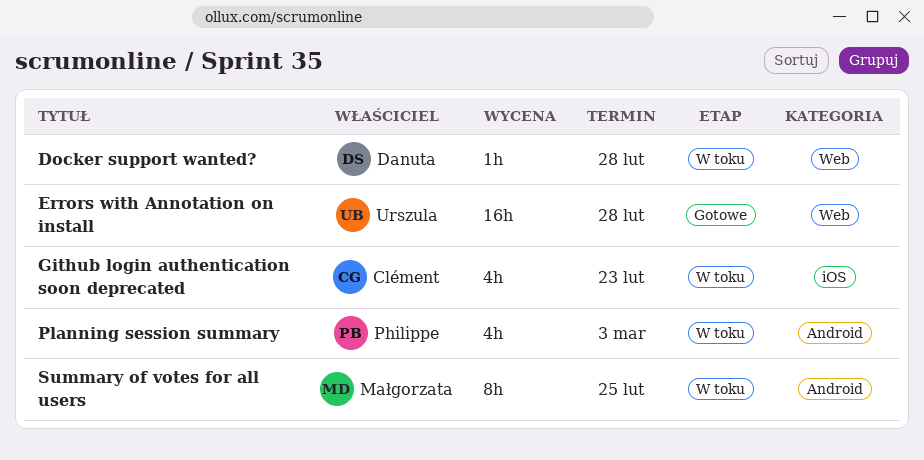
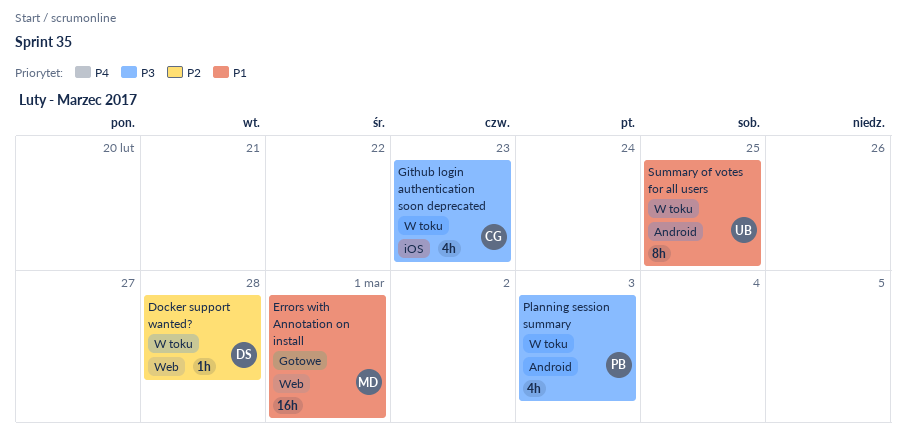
Errors with Annotation on install, owner: Urszula -> Małgorzata
Errors with Annotation on install, due: Feb 28 -> Mar 1
Summary of votes for all users, owner: Małgorzata -> Urszula

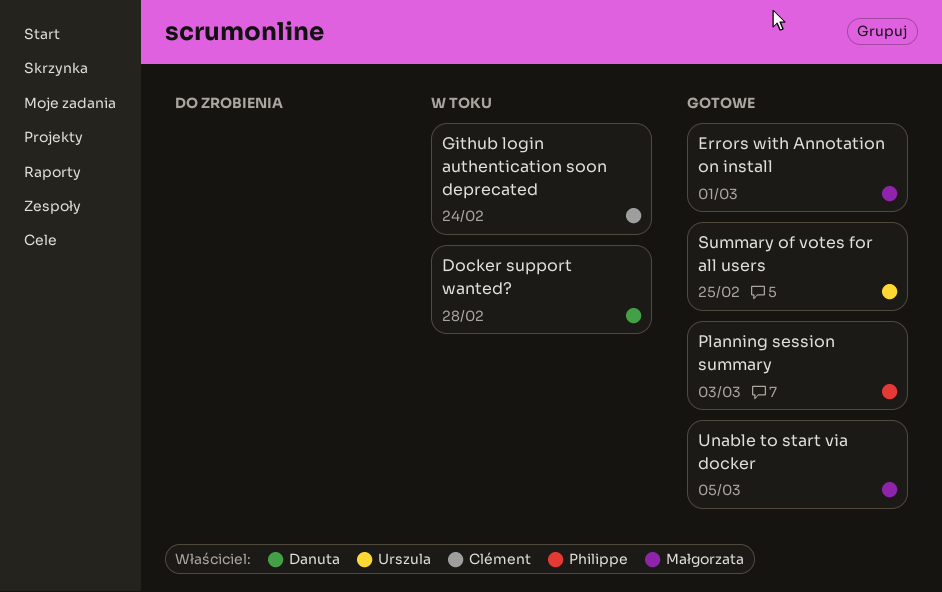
Github login authentication soon deprecated, due: Feb 23 -> Feb 24
Planning session summary, status: W toku -> Gotowe
Summary of votes for all users, status: W toku -> Gotowe
Unable to start via docker: none -> present

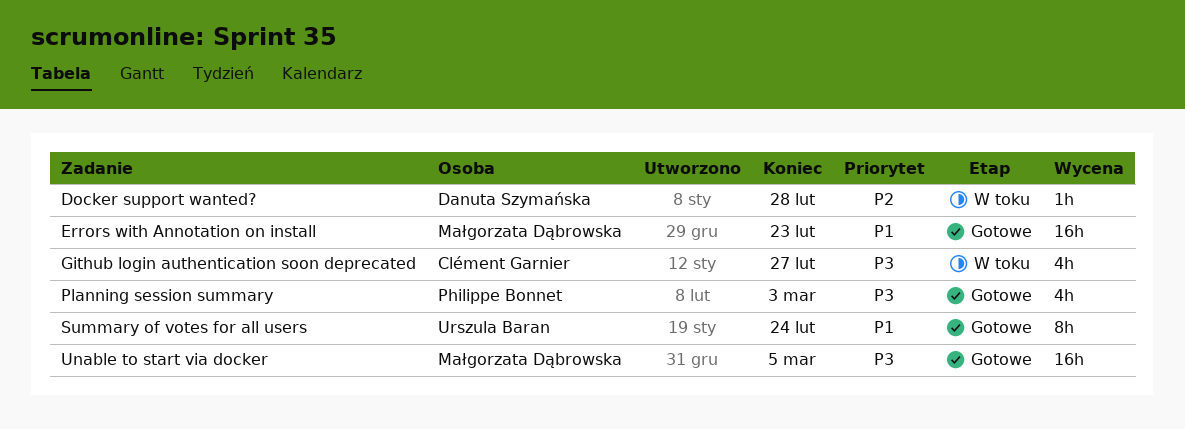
Errors with Annotation on install, due: Mar 1 -> Feb 23
Github login authentication soon deprecated, due: Feb 24 -> Feb 27
Summary of votes for all users, due: Feb 25 -> Feb 24

